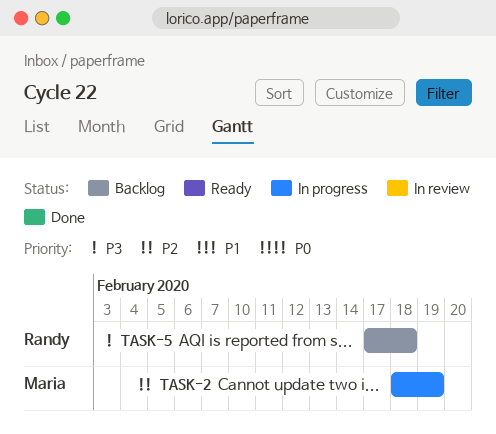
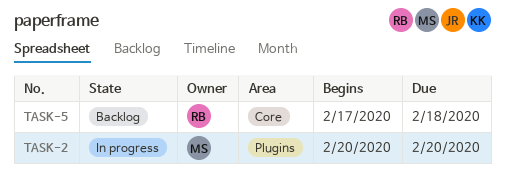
TASK-2, start: Feb 18 -> Feb 20
TASK-2, due: Feb 19 -> Feb 20

